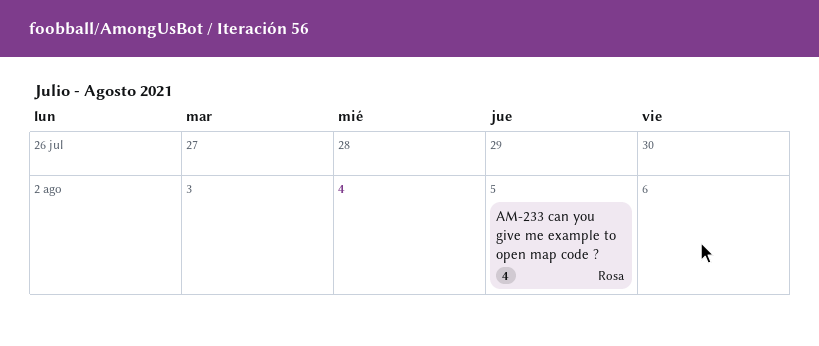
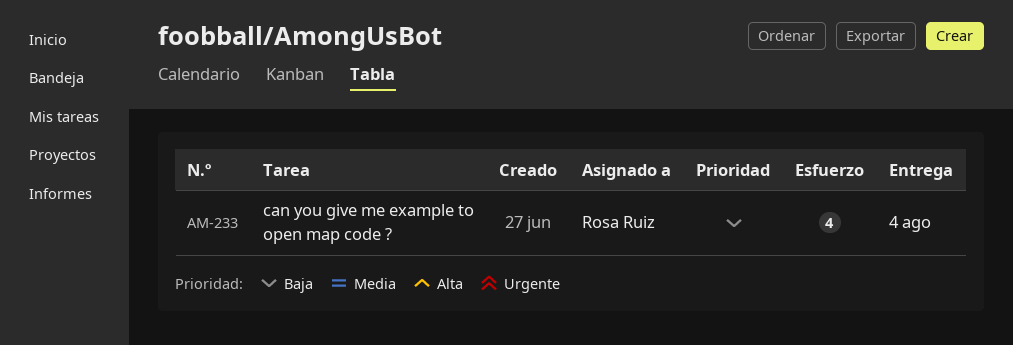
AM-233, due: Aug 5 -> Aug 4

